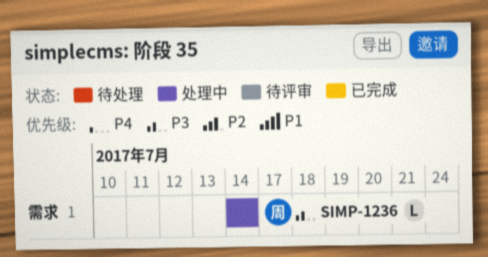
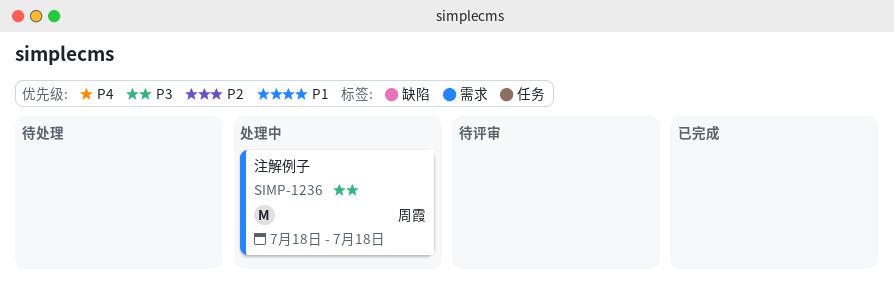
SIMP-1236, estimate: L -> M
SIMP-1236, start: Jul 14 -> Jul 18
SIMP-1236, due: Jul 14 -> Jul 18

